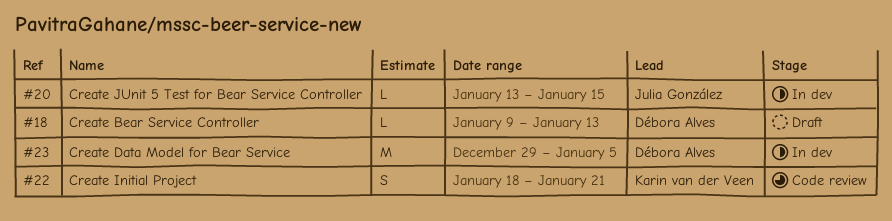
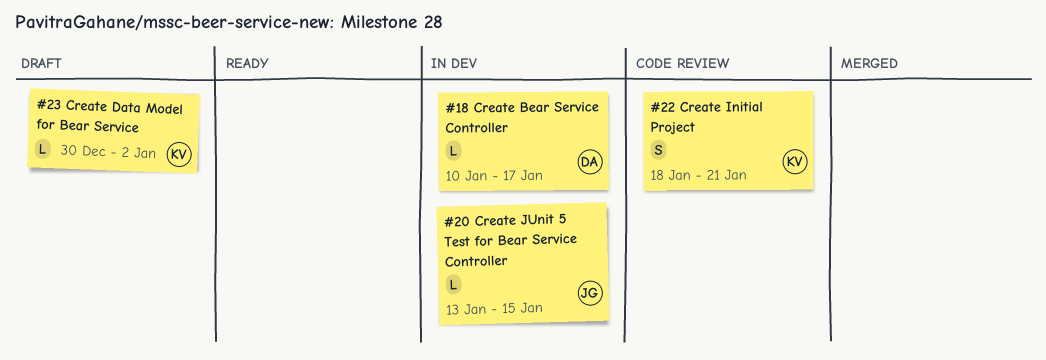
#18, status: Draft -> In dev
#18, start: Jan 9 -> Jan 10
#18, due: Jan 13 -> Jan 17
#23, status: In dev -> Draft
#23, owner: Débora Alves -> Karin van der Veen
#23, estimate: M -> L
#23, start: Dec 29 -> Dec 30
#23, due: Jan 5 -> Jan 2

